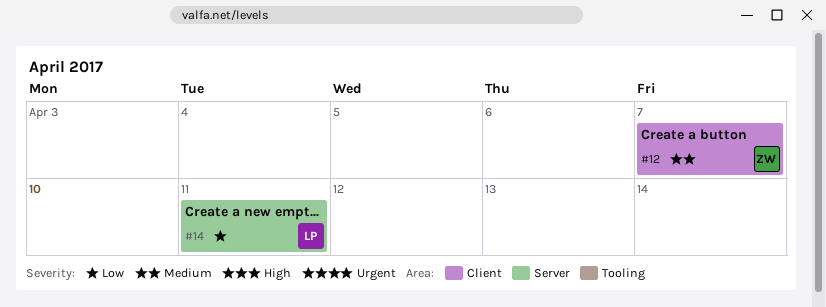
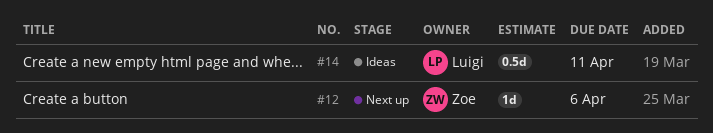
#12, due: Apr 7 -> Apr 6

